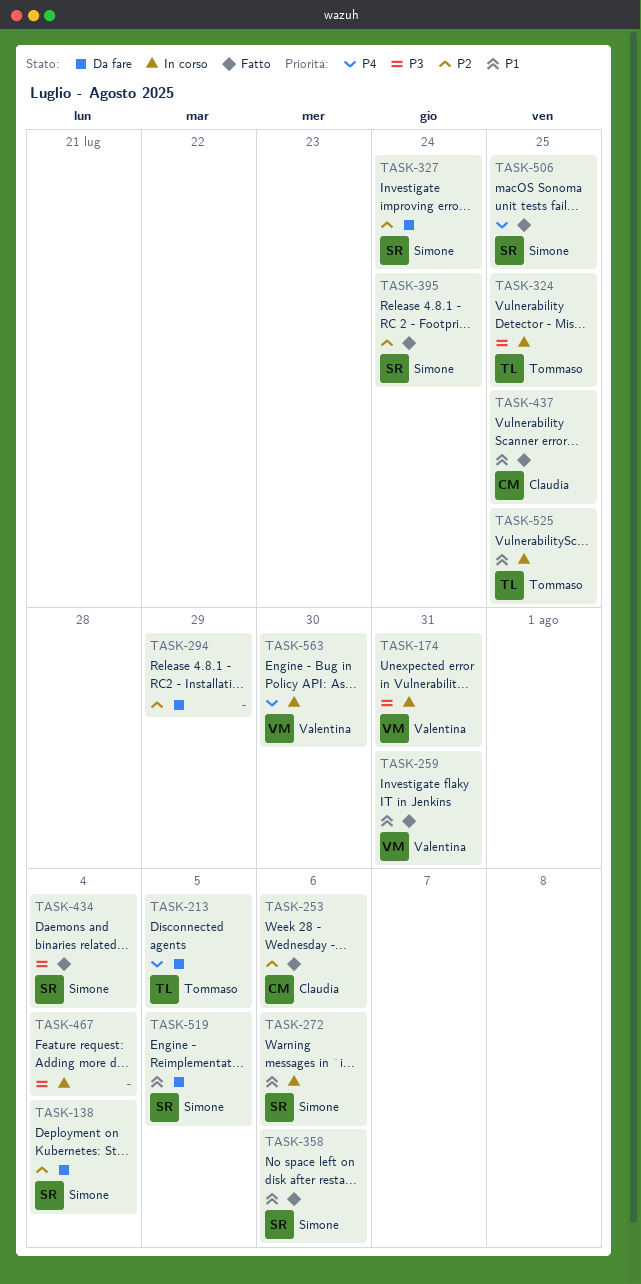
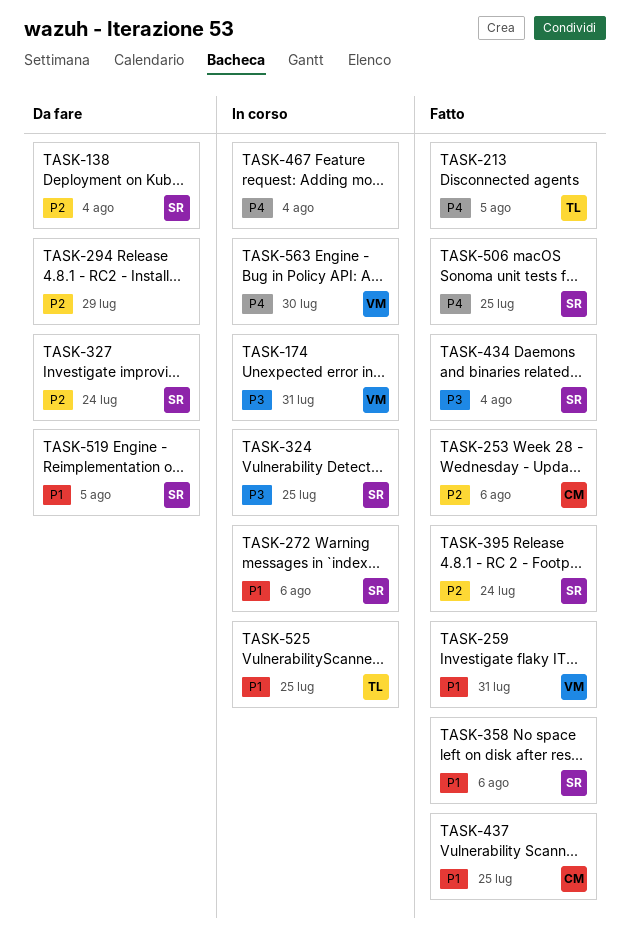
TASK-213, status: Da fare -> Fatto
TASK-324, owner: Tommaso -> Simone
TASK-467, priority: P3 -> P4

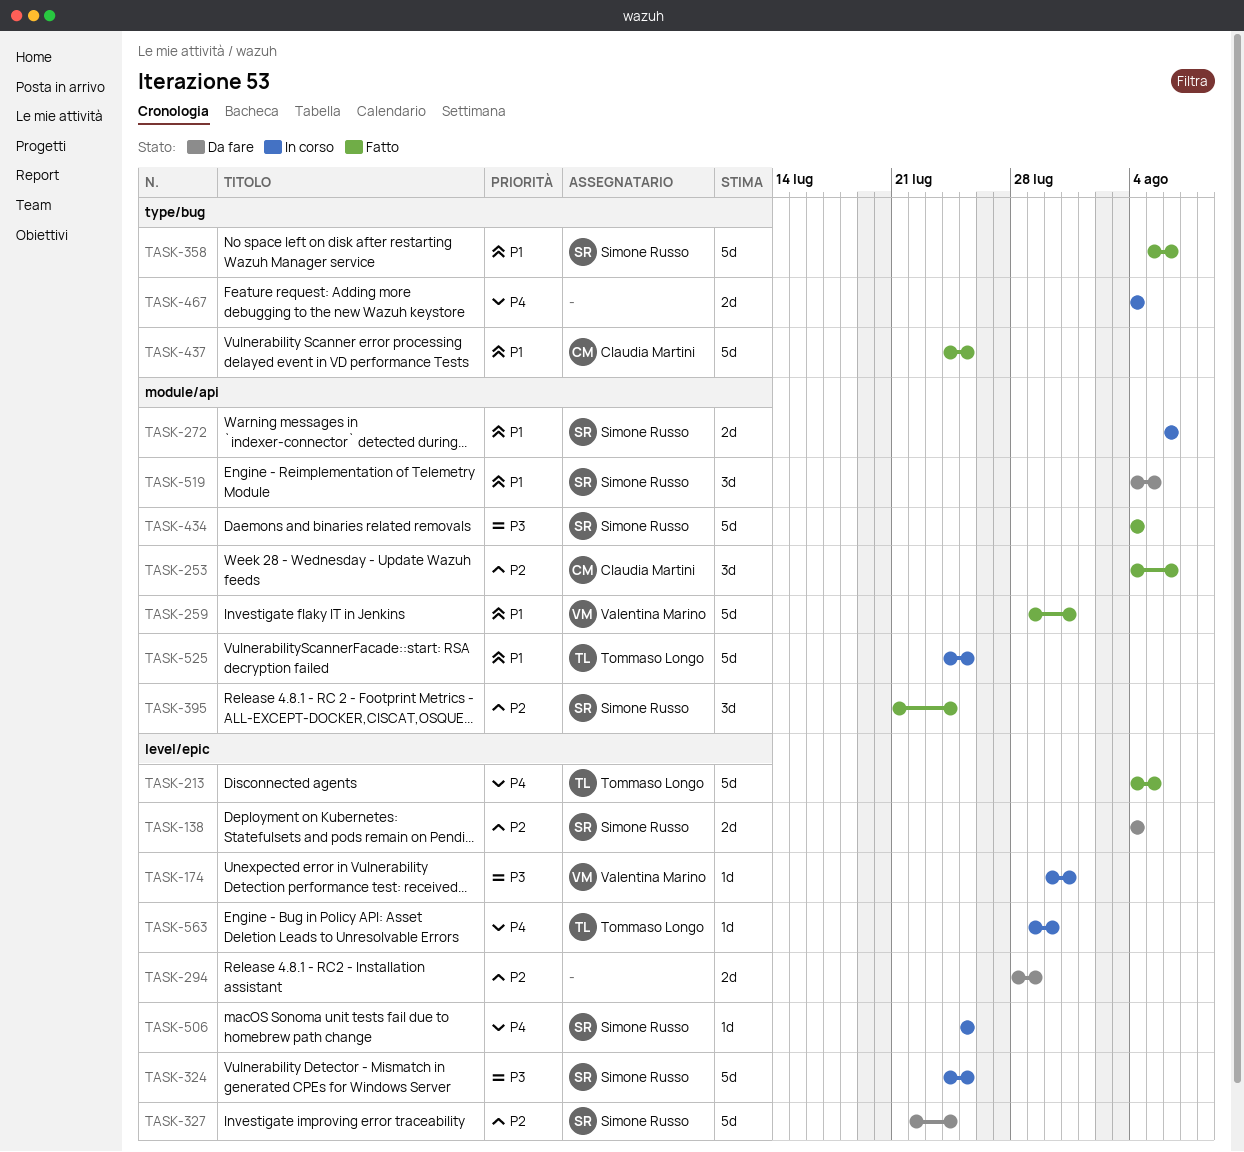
TASK-506, status: Fatto -> In corso
TASK-563, owner: Valentina Marino -> Tommaso Longo

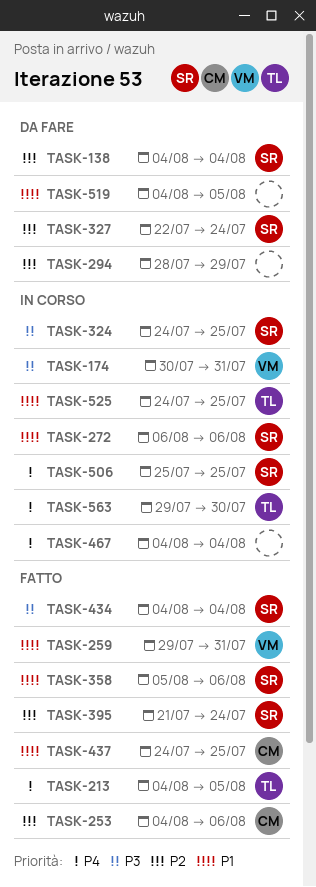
TASK-519, owner: Simone Russo -> none

